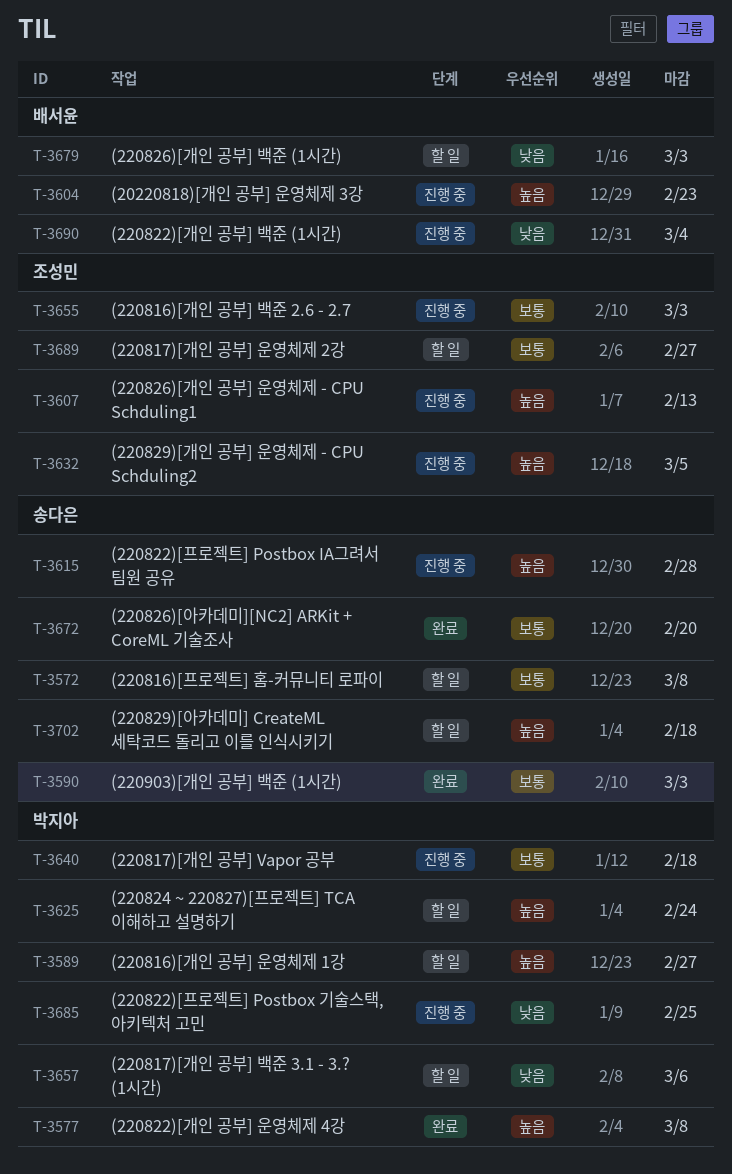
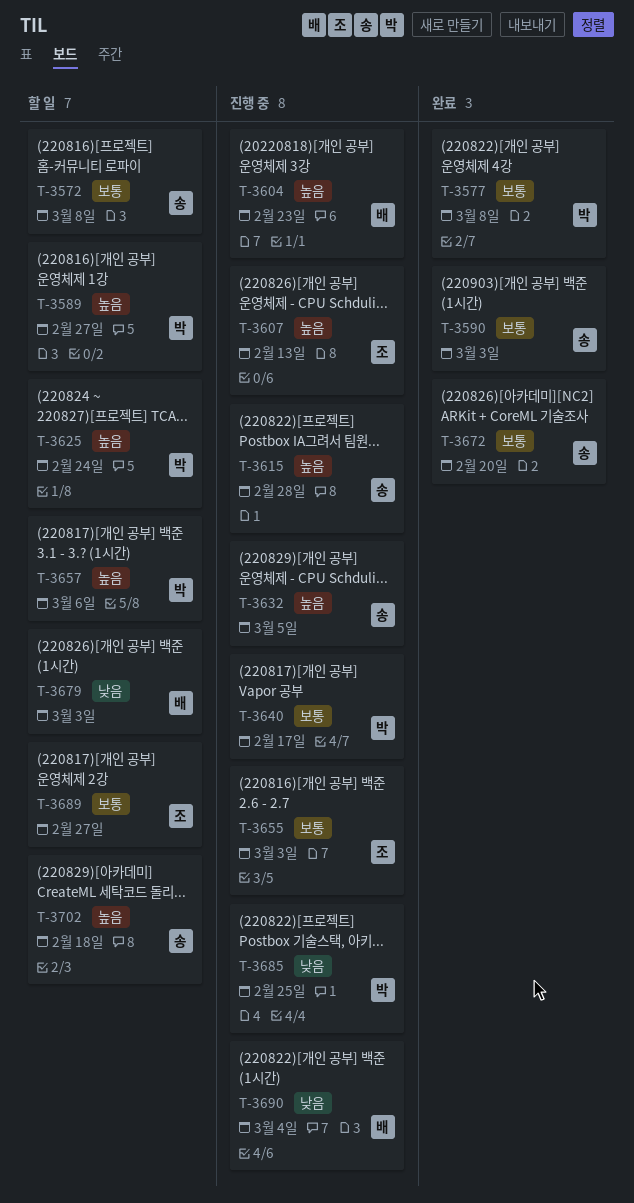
T-3577, priority: 높음 -> 보통
T-3632, owner: 조성민 -> 송다은
T-3640, due: Feb 18 -> Feb 17
T-3657, priority: 낮음 -> 높음

